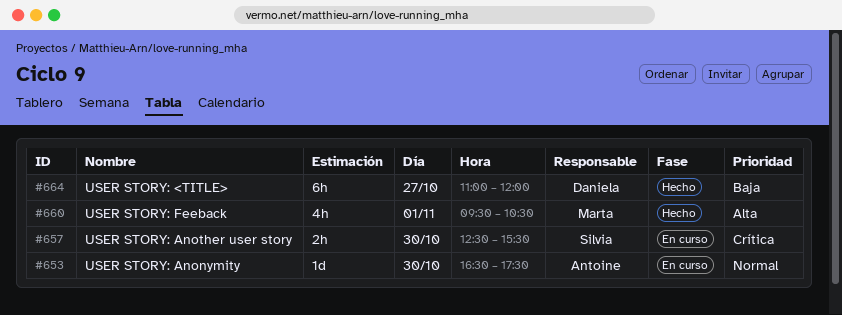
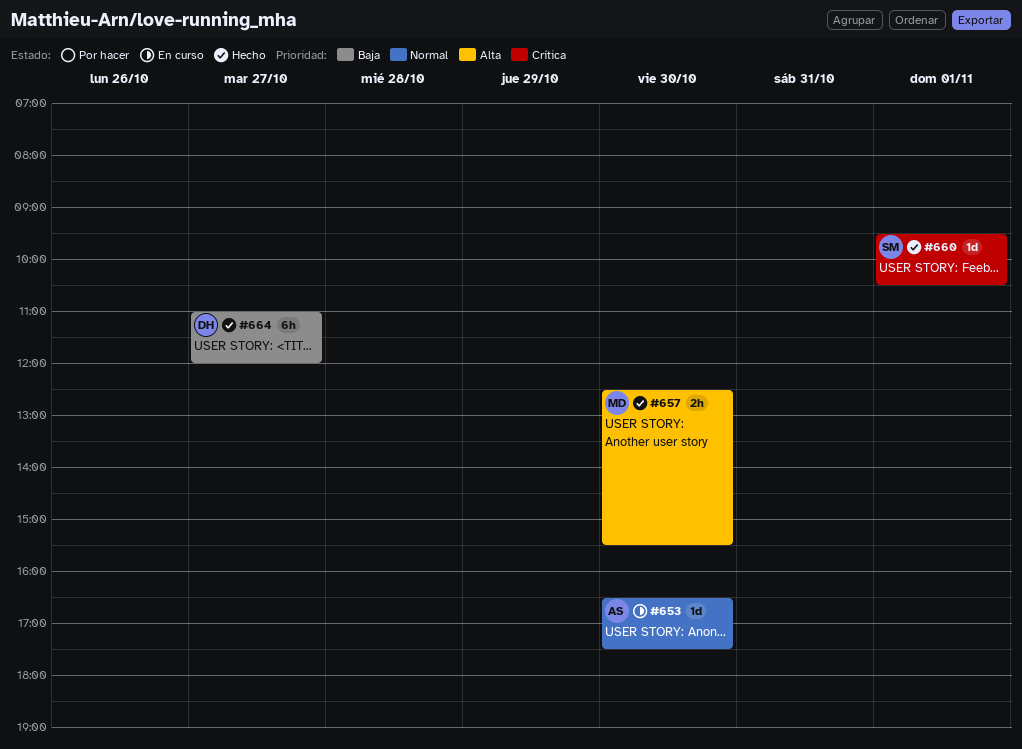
#657, status: En curso -> Hecho
#657, owner: Silvia -> Marta
#657, priority: Crítica -> Alta
#660, owner: Marta -> Silvia
#660, priority: Alta -> Crítica
#660, estimate: 4h -> 1d

